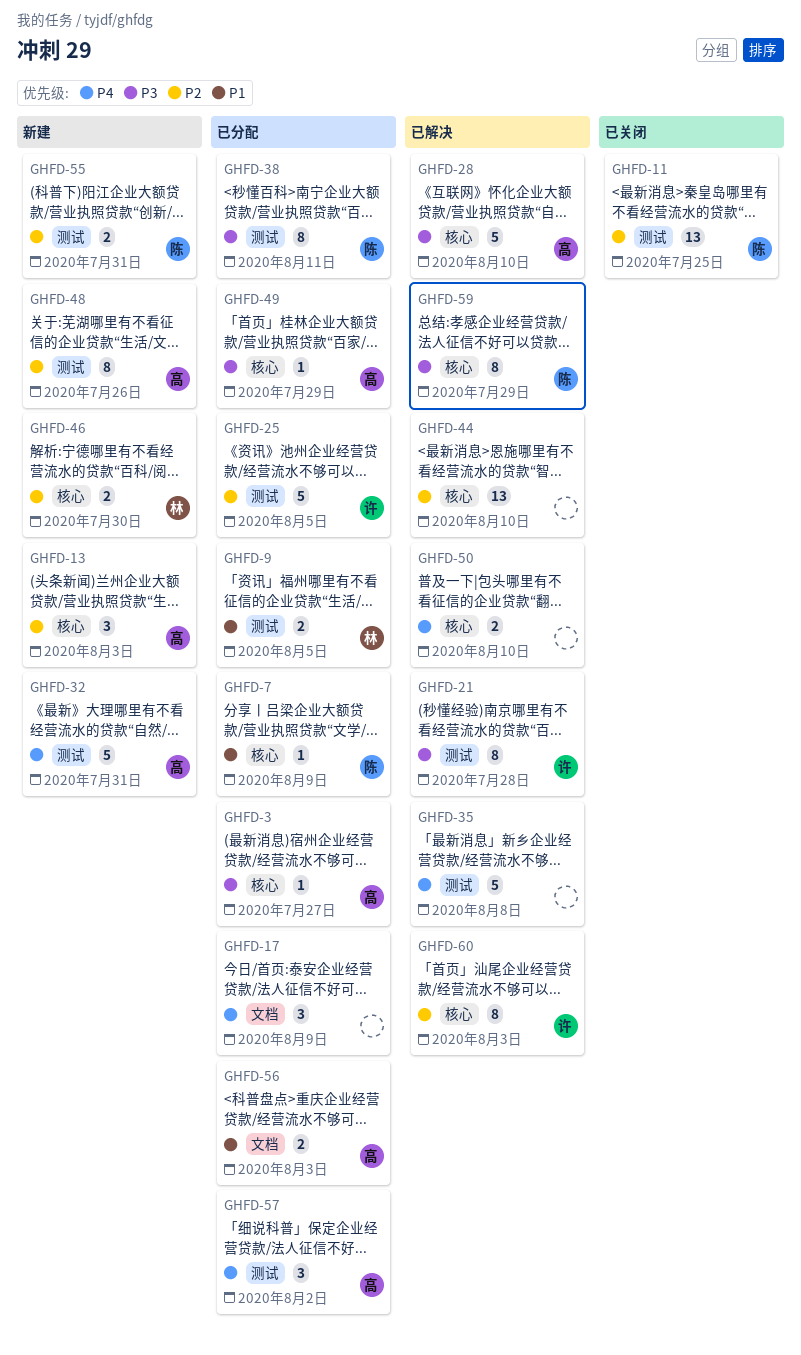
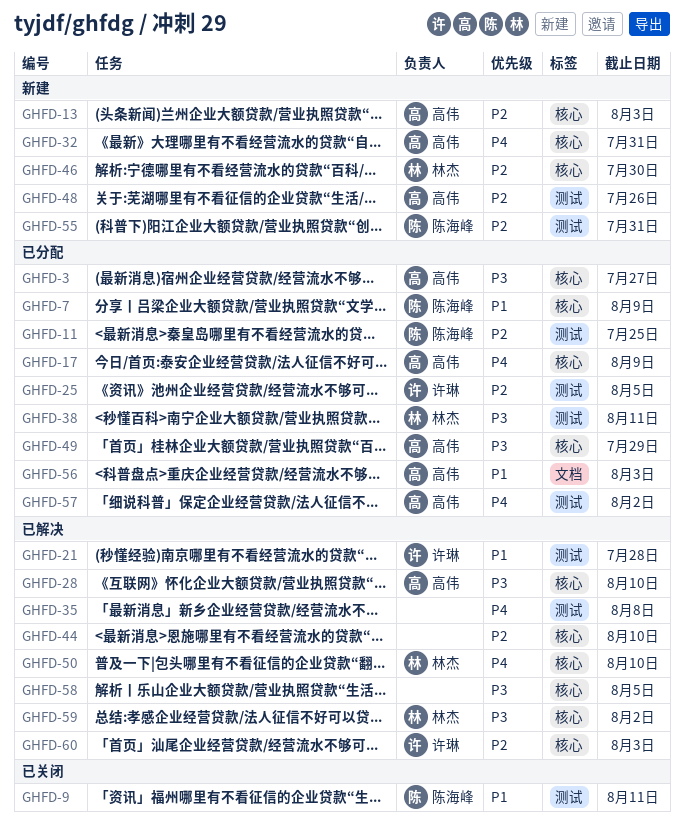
GHFD-9, status: 已分配 -> 已关闭
GHFD-9, owner: 林杰 -> 陈海峰
GHFD-9, due: Aug 5 -> Aug 11
GHFD-11, status: 已关闭 -> 已分配
GHFD-17, owner: none -> 高伟
GHFD-17, label: 文档 -> 核心
GHFD-21, priority: P3 -> P1
GHFD-32, label: 测试 -> 核心
GHFD-38, owner: 陈海峰 -> 林杰
GHFD-50, owner: none -> 林杰
GHFD-58: none -> present
GHFD-59, owner: 陈海峰 -> 林杰
GHFD-59, due: Jul 29 -> Aug 2

